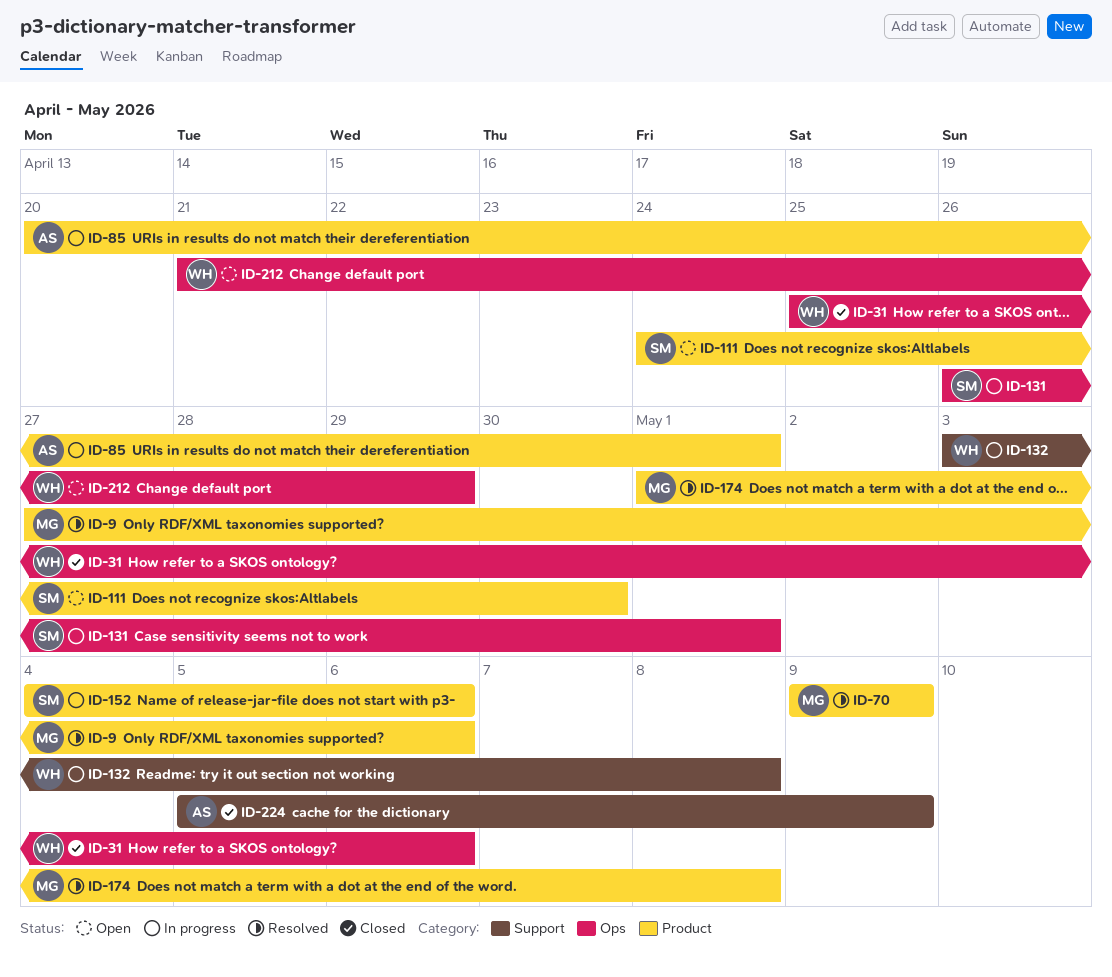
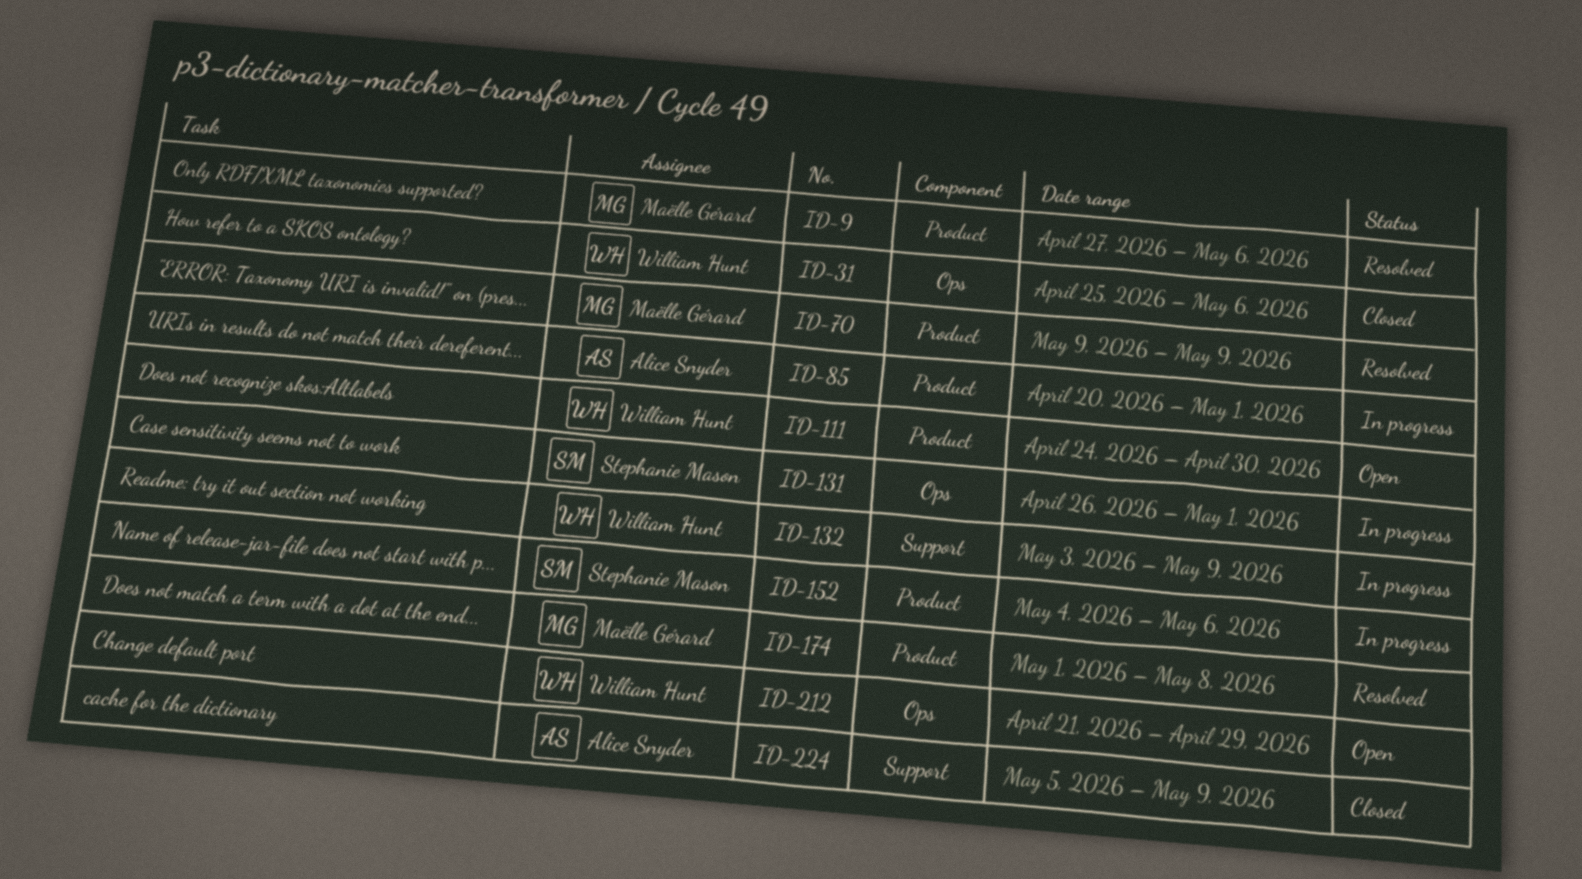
ID-111, owner: Stephanie Mason -> William Hunt
ID-132, due: May 8 -> May 9

